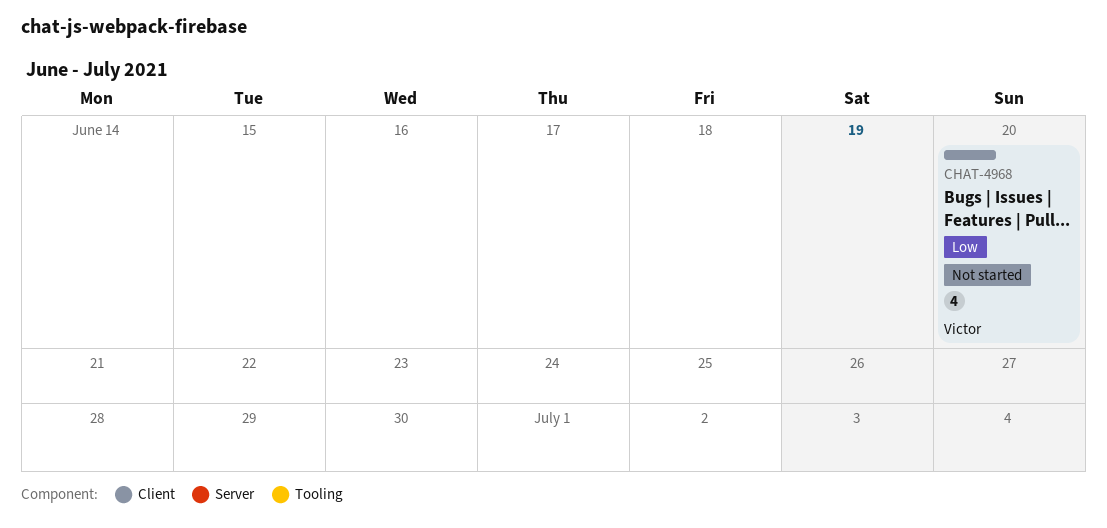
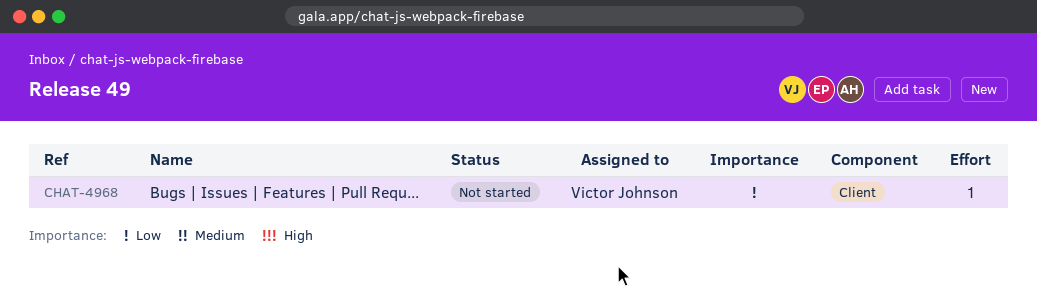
CHAT-4968, estimate: 4 -> 1

